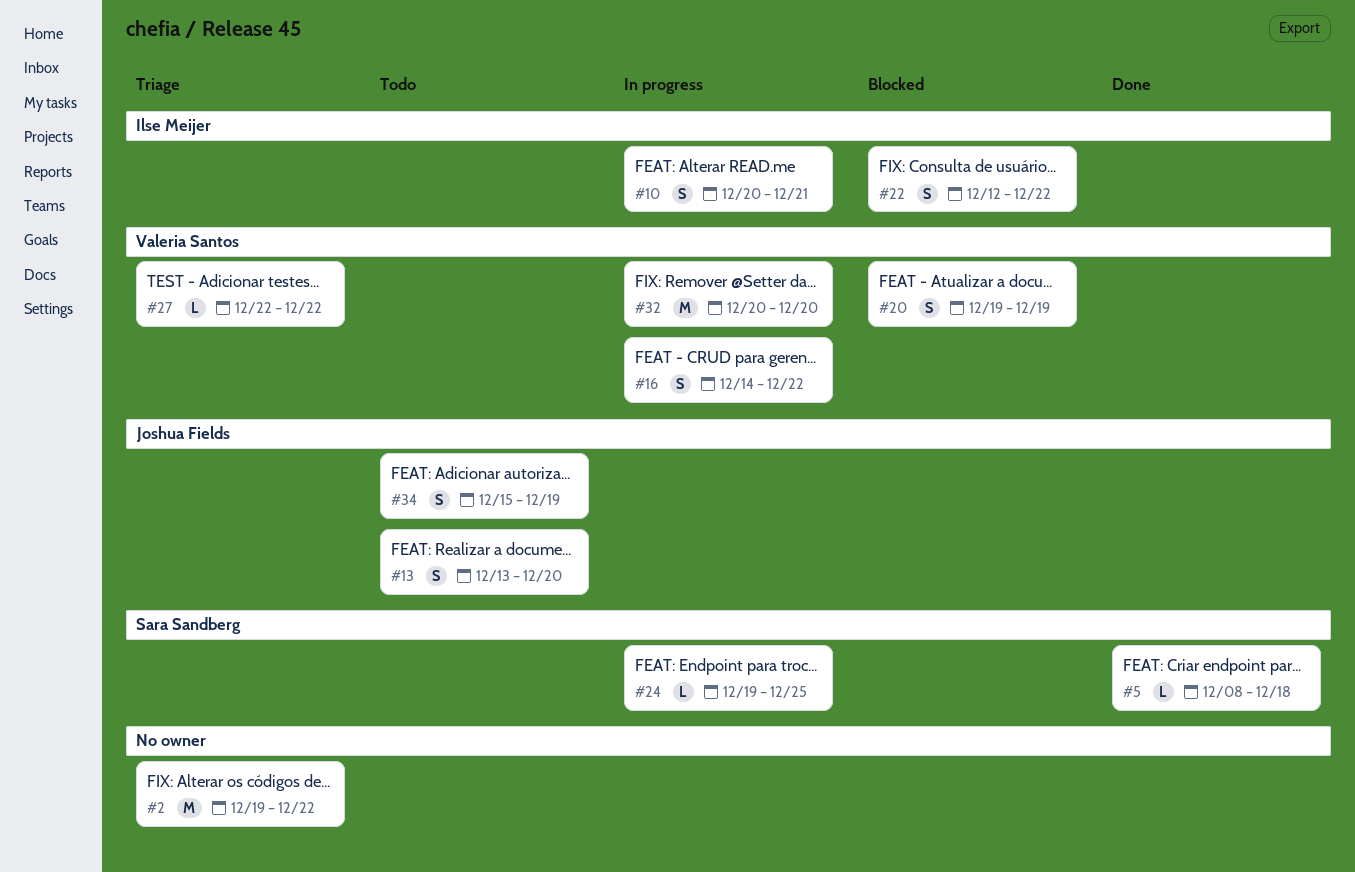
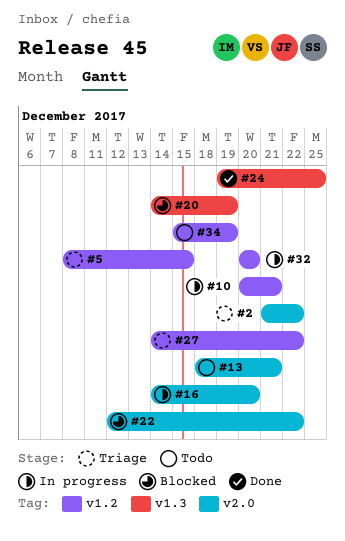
#2, start: Dec 19 -> Dec 21
#5, status: Done -> Triage
#5, due: Dec 18 -> Dec 15
#13, start: Dec 13 -> Dec 18
#13, due: Dec 20 -> Dec 21
#16, due: Dec 22 -> Dec 20
#20, start: Dec 19 -> Dec 14
#24, status: In progress -> Done
#27, start: Dec 22 -> Dec 14

